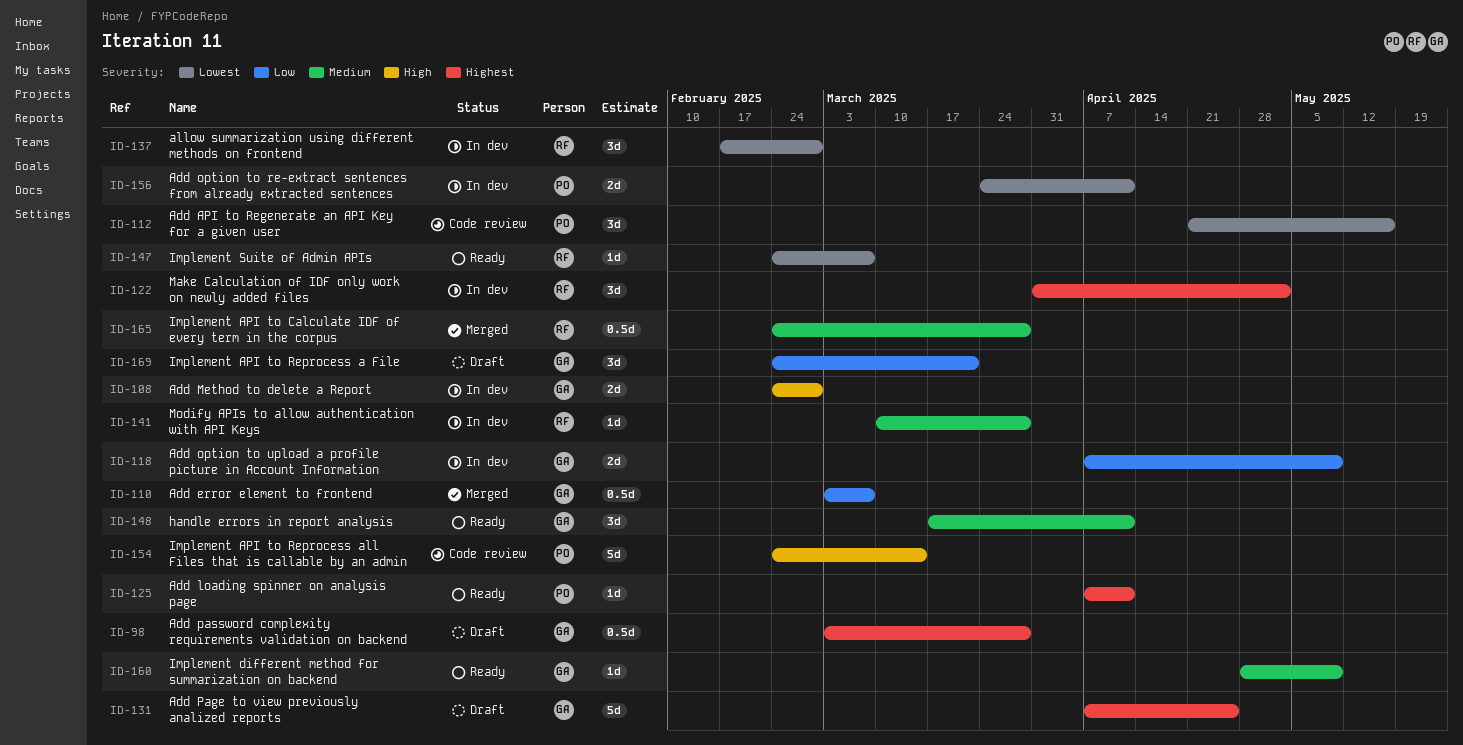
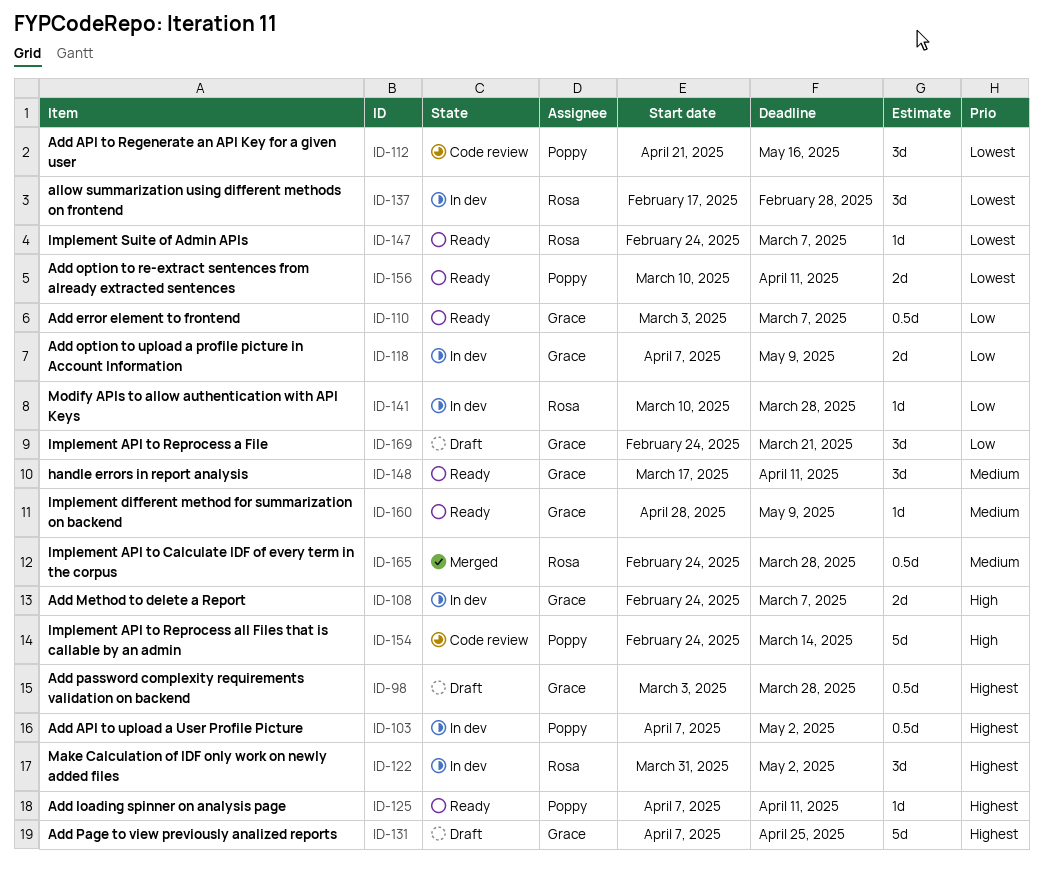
ID-103: none -> present
ID-108, due: Feb 28 -> Mar 7
ID-110, status: Merged -> Ready
ID-141, priority: Medium -> Low
ID-156, status: In dev -> Ready
ID-156, start: Mar 24 -> Mar 10

